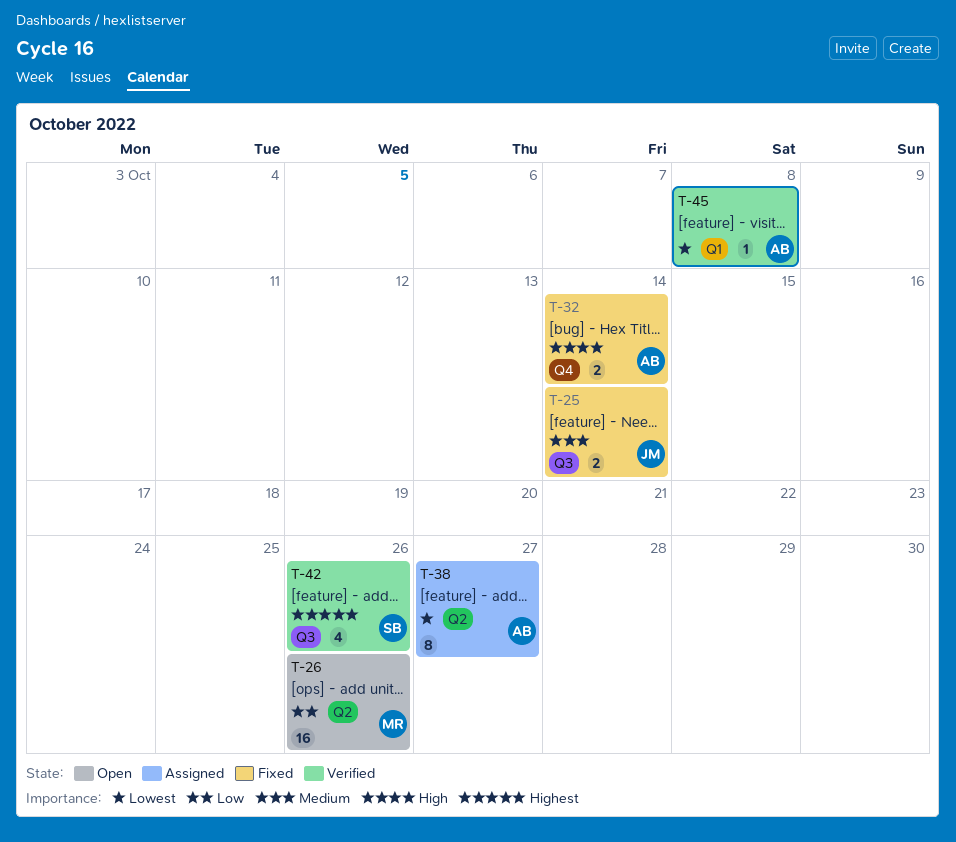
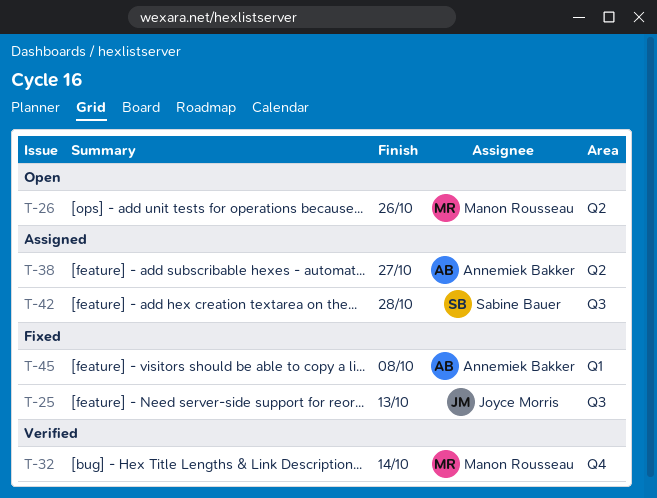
T-25, due: Oct 14 -> Oct 13
T-32, status: Fixed -> Verified
T-32, owner: Annemiek Bakker -> Manon Rousseau
T-42, status: Verified -> Assigned
T-42, due: Oct 26 -> Oct 28
T-45, status: Verified -> Fixed

